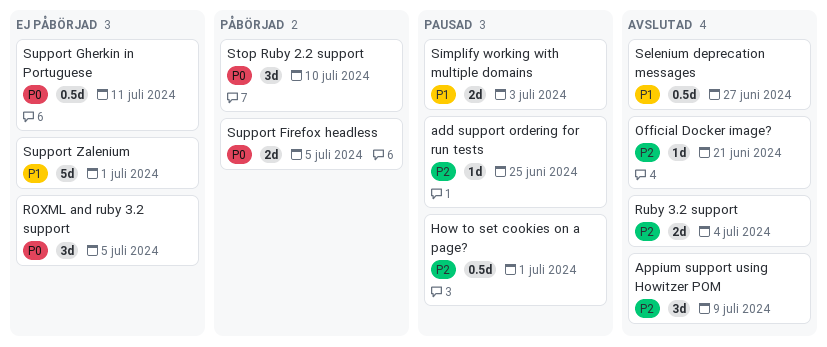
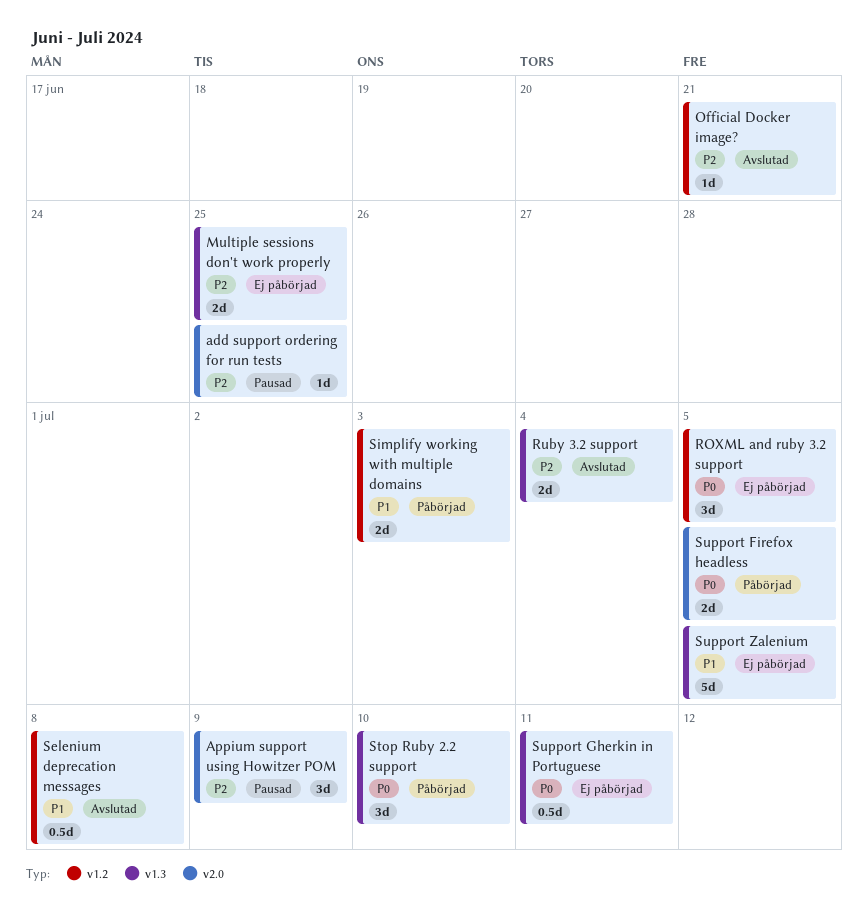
Appium support using Howitzer POM, status: Avslutad -> Pausad
How to set cookies on a page?: present -> none
Multiple sessions don't work properly: none -> present
Selenium deprecation messages, due: Jun 27 -> Jul 8
Simplify working with multiple domains, status: Pausad -> Påbörjad
Support Zalenium, due: Jul 1 -> Jul 5

